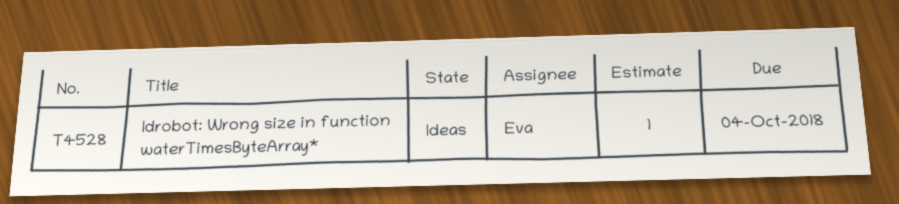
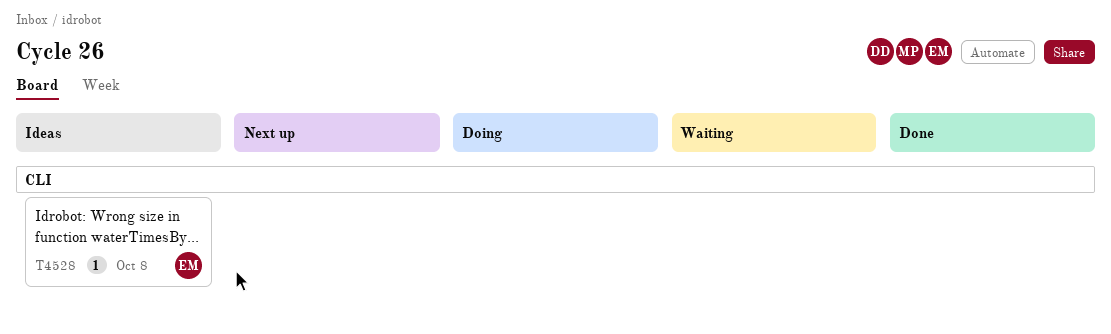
T4528, due: Oct 4 -> Oct 8

